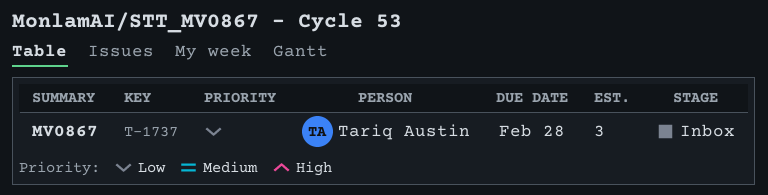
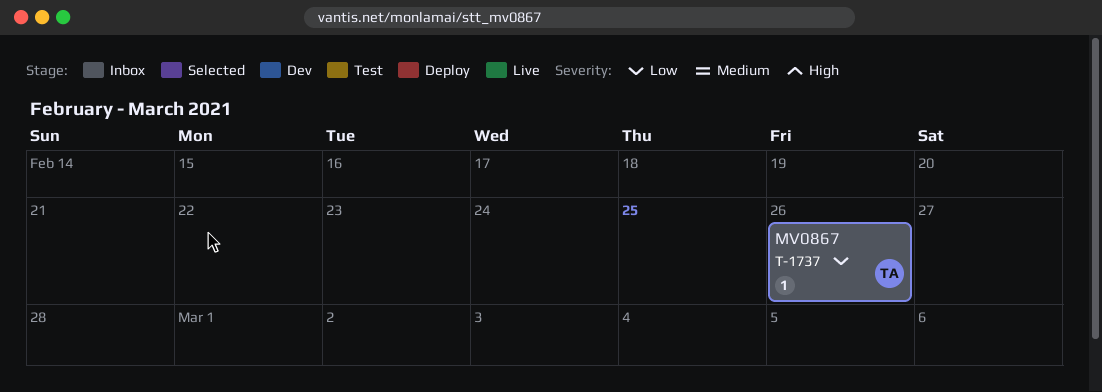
T-1737, estimate: 3 -> 1
T-1737, due: Feb 28 -> Feb 26

